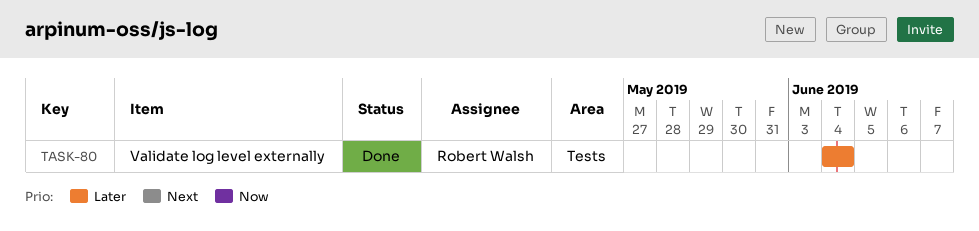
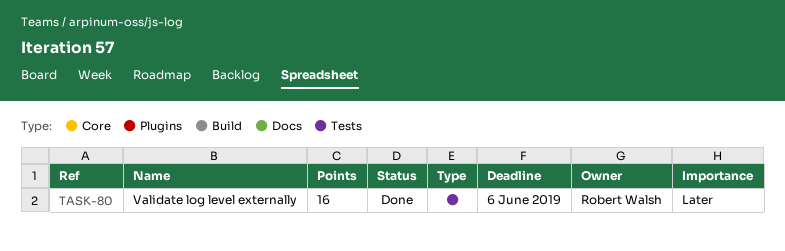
TASK-80, due: Jun 4 -> Jun 6

